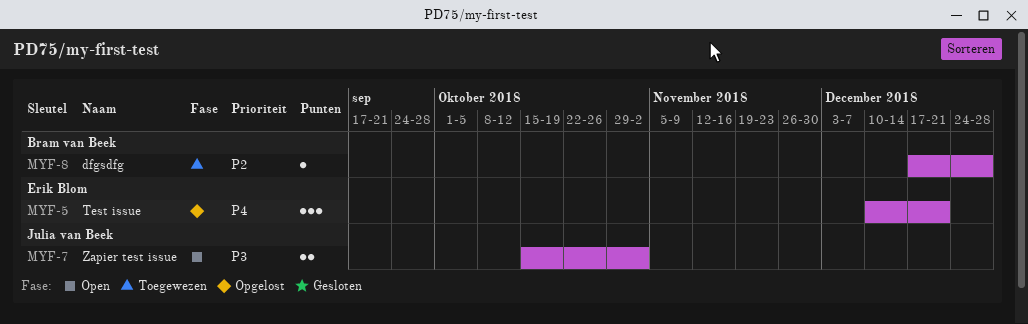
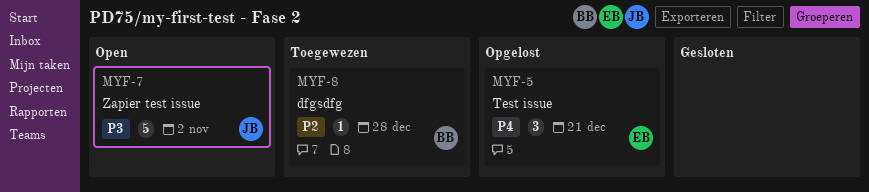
MYF-7, estimate: 2 -> 5

